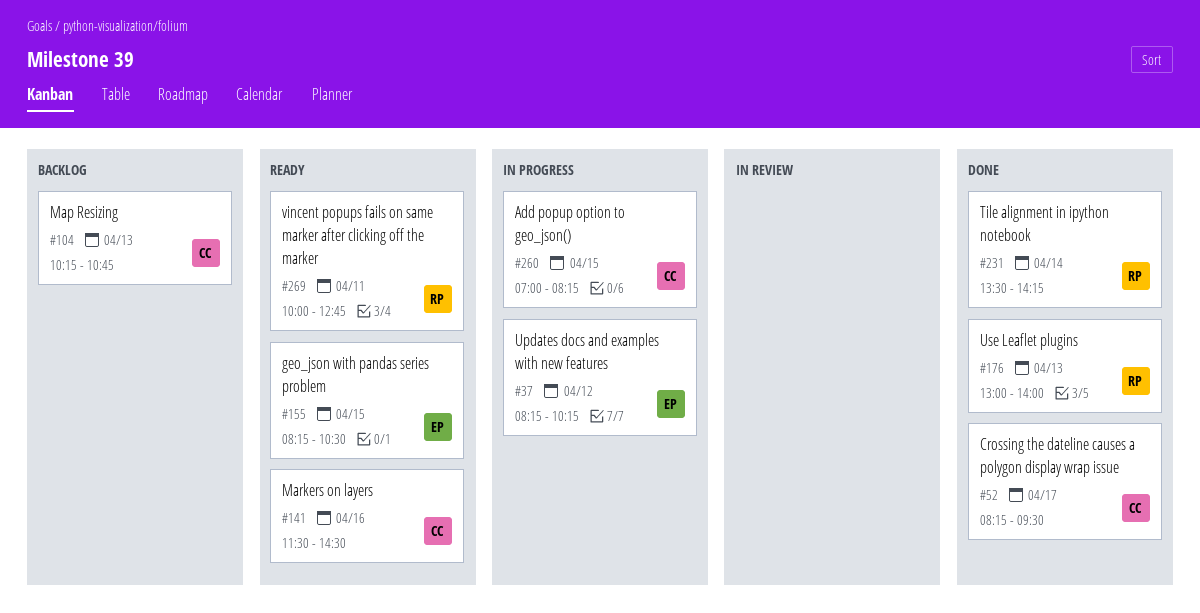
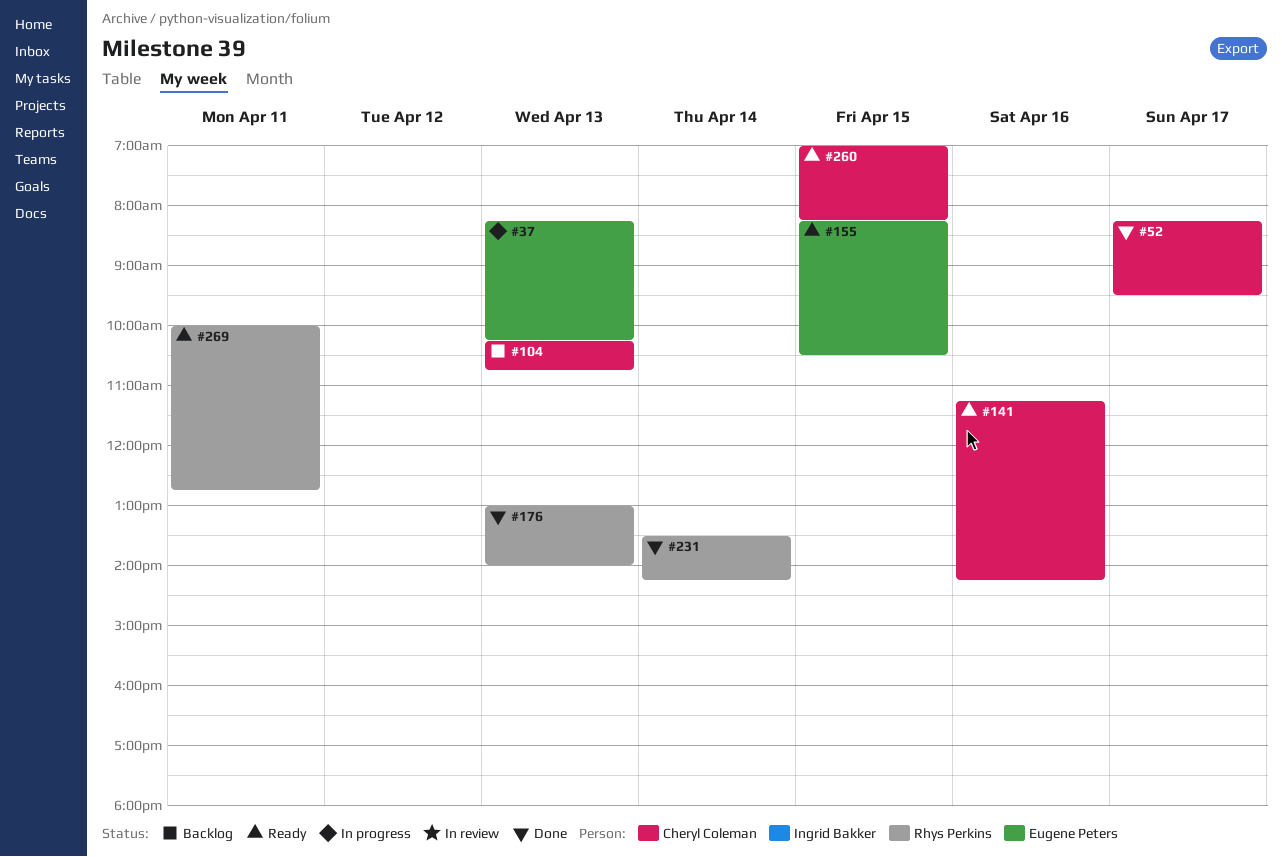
#37, day: Apr 12 -> Apr 13
#141, begins: 11:30 -> 11:15
#141, ends: 14:30 -> 14:15
#260, status: In progress -> Ready

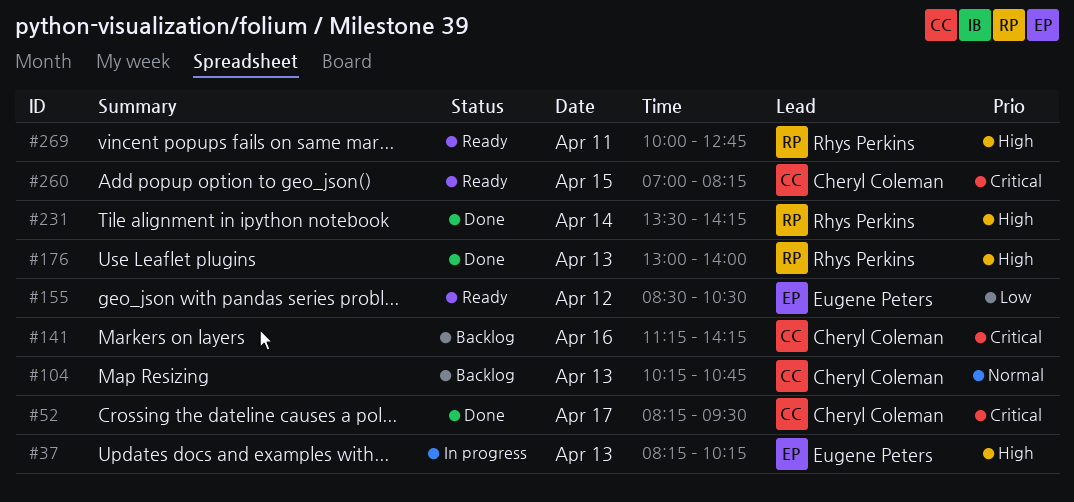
#141, status: Ready -> Backlog
#155, day: Apr 15 -> Apr 12
#155, begins: 08:15 -> 08:30

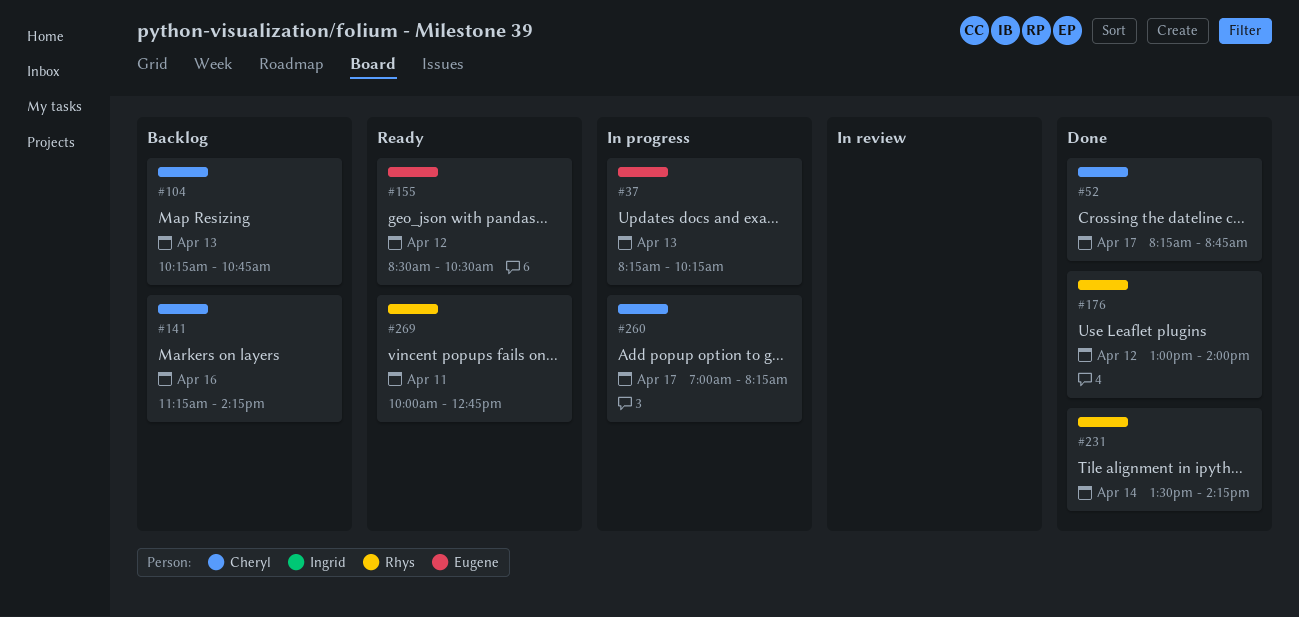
#52, ends: 09:30 -> 08:45
#176, day: Apr 13 -> Apr 12
#260, status: Ready -> In progress
#260, day: Apr 15 -> Apr 17

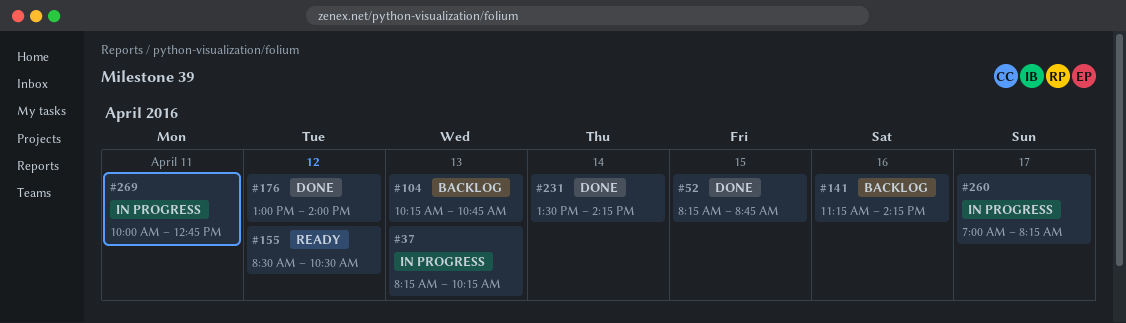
#52, day: Apr 17 -> Apr 15
#269, status: Ready -> In progress

